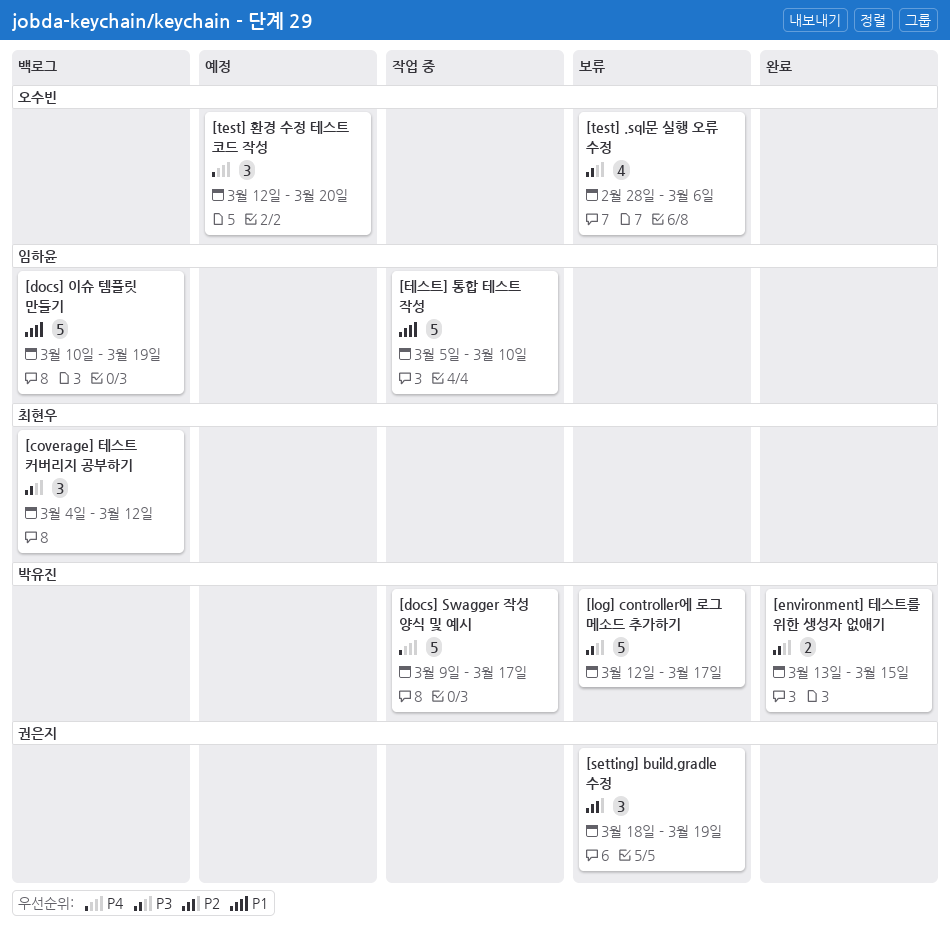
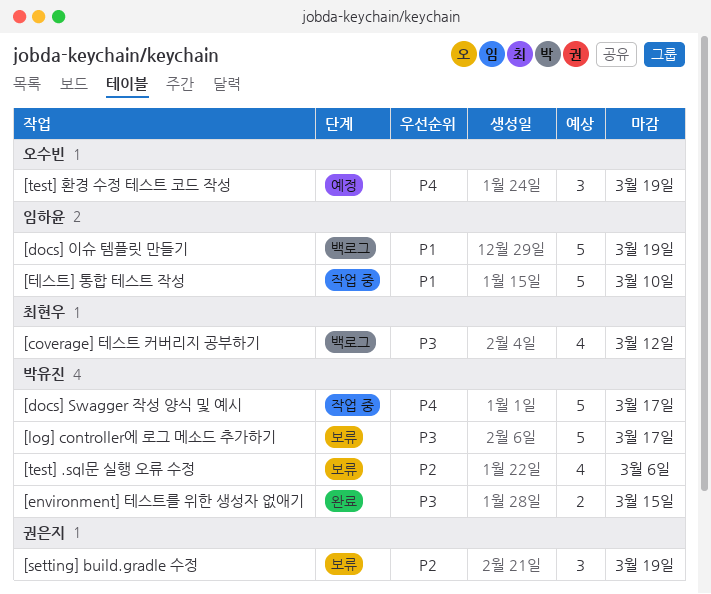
[coverage] 테스트 커버리지 공부하기, estimate: 3 -> 4
[test] .sql문 실행 오류 수정, owner: 오수빈 -> 박유진
[test] .sql문 실행 오류 수정, priority: P3 -> P2
[test] 환경 수정 테스트 코드 작성, due: Mar 20 -> Mar 19

